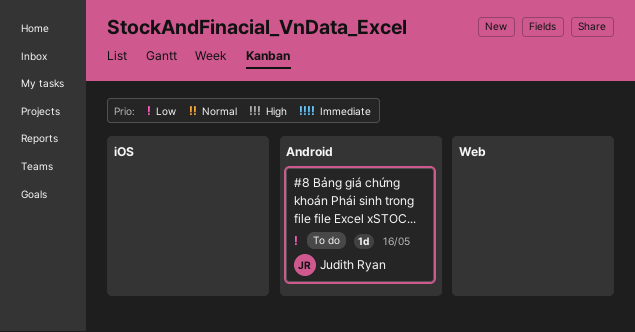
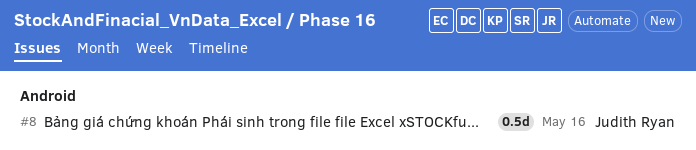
#8, estimate: 1d -> 0.5d

